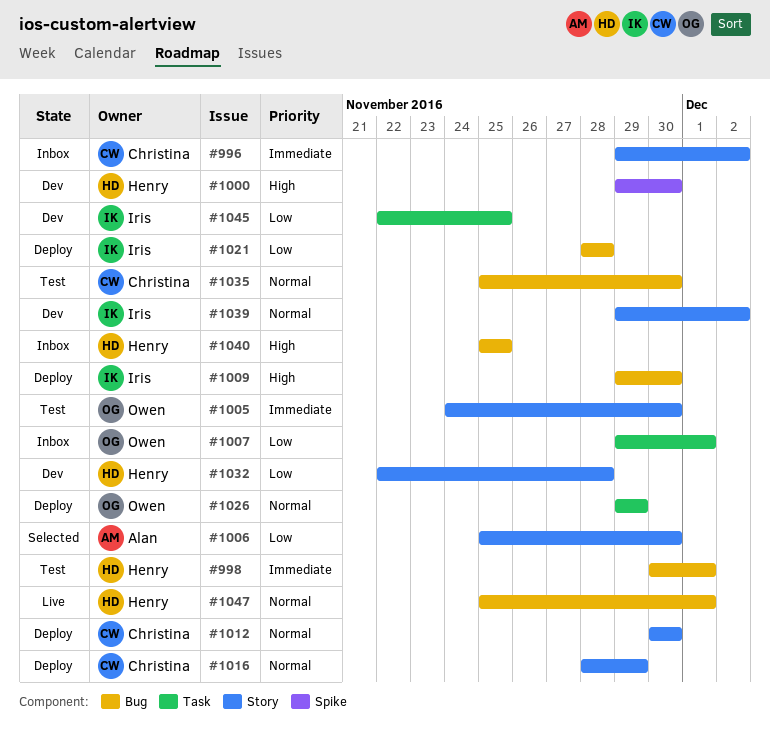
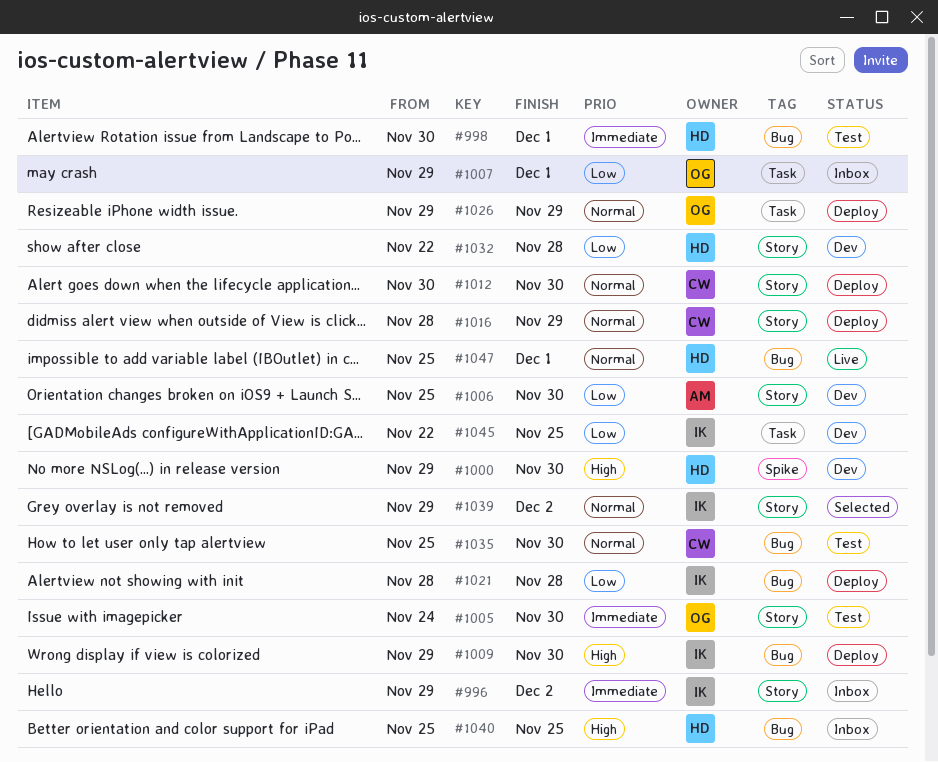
#996, owner: Christina -> Iris
#1006, status: Selected -> Dev
#1039, status: Dev -> Selected

